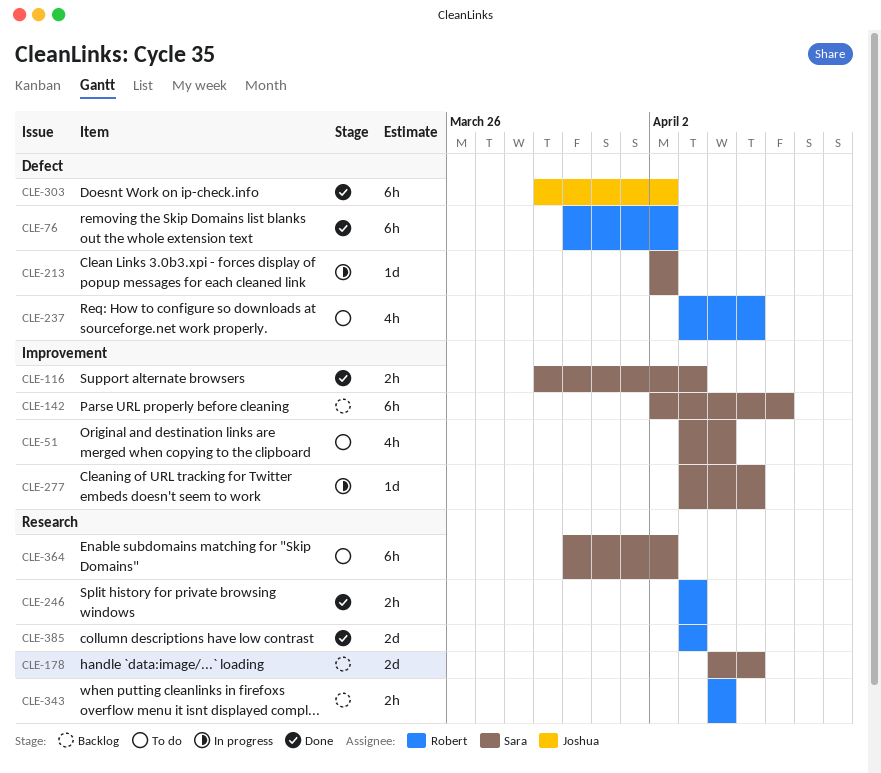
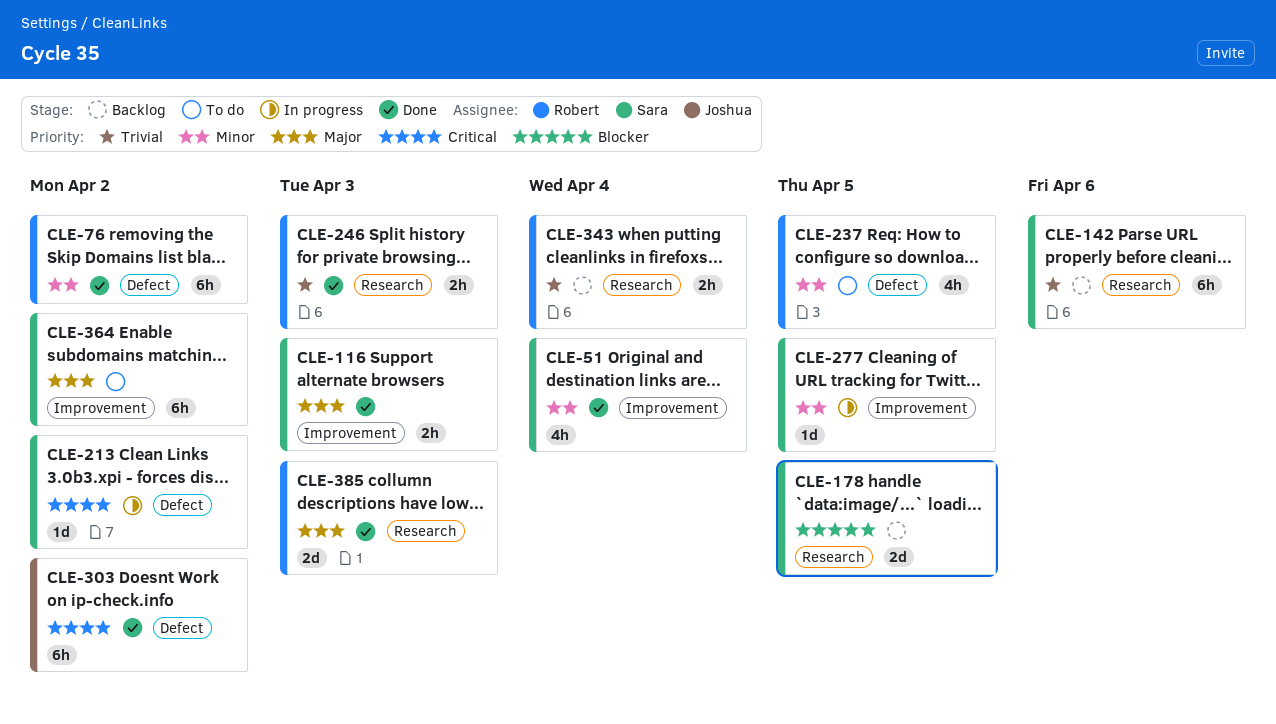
CLE-51, status: To do -> Done
CLE-142, label: Improvement -> Research
CLE-364, label: Research -> Improvement

